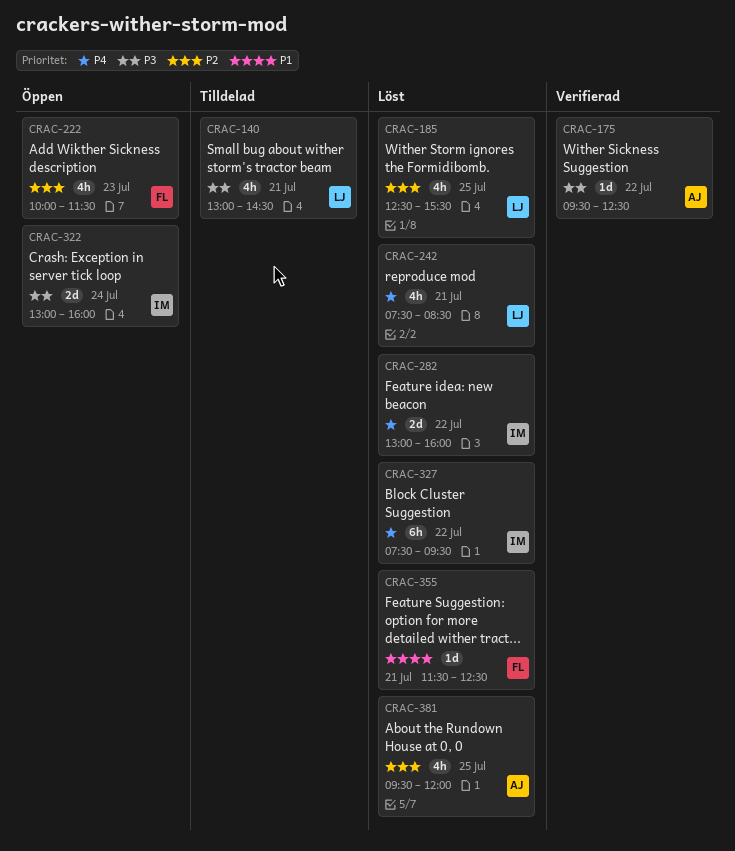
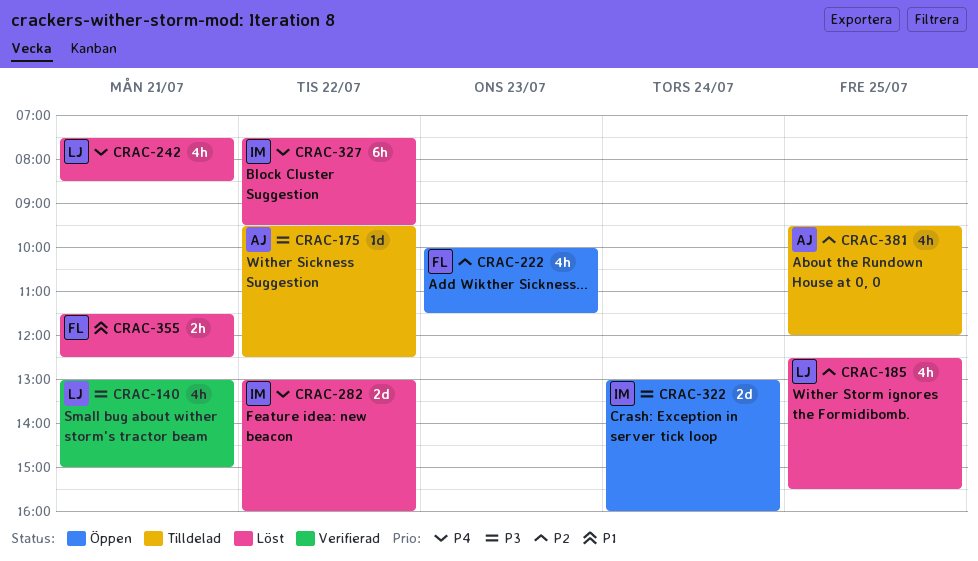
CRAC-140, status: Tilldelad -> Verifierad
CRAC-140, ends: 14:30 -> 15:00
CRAC-175, status: Verifierad -> Tilldelad
CRAC-355, estimate: 1d -> 2h
CRAC-381, status: Löst -> Tilldelad

